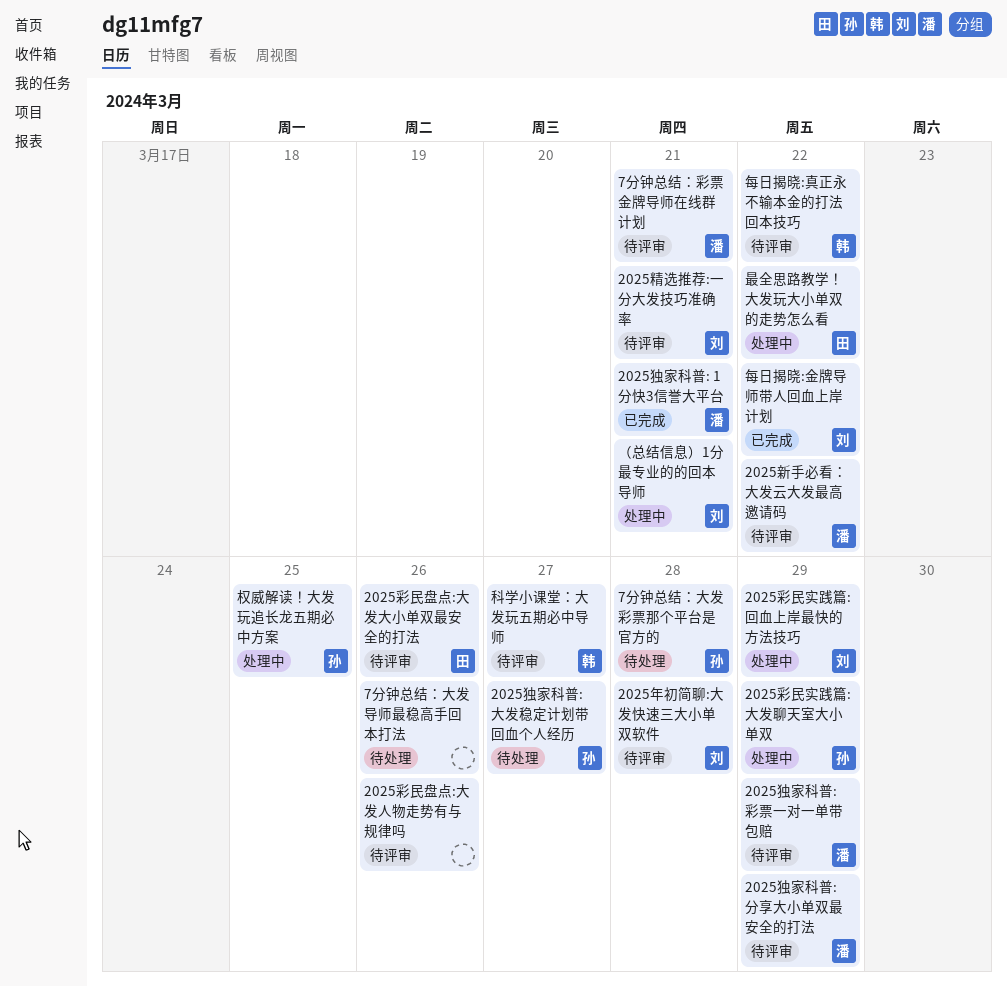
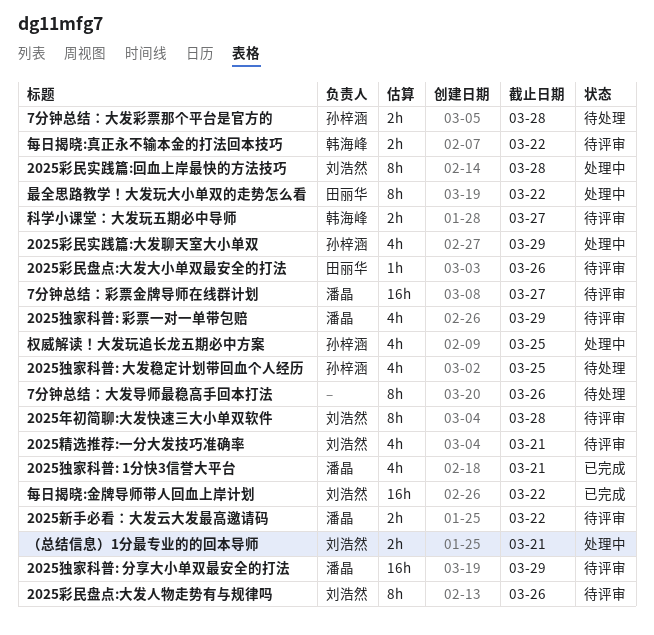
2025彩民实践篇:回血上岸最快的方法技巧, due: Mar 29 -> Mar 28
2025彩民盘点:大发人物走势有与规律吗, owner: none -> 刘浩然
2025独家科普: 大发稳定计划带回血个人经历, due: Mar 27 -> Mar 25
7分钟总结：彩票金牌导师在线群计划, due: Mar 21 -> Mar 27

